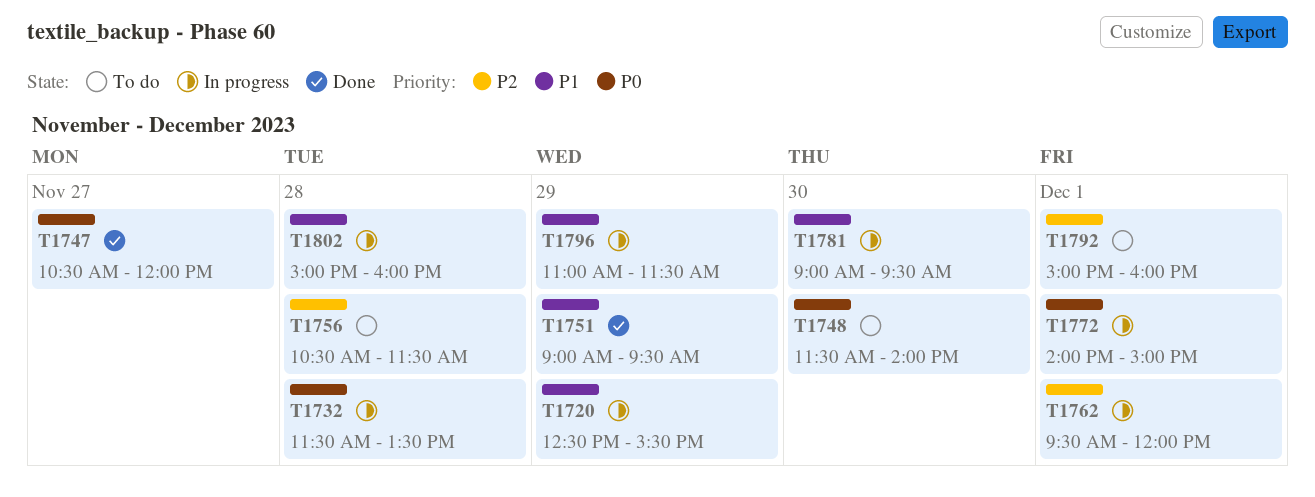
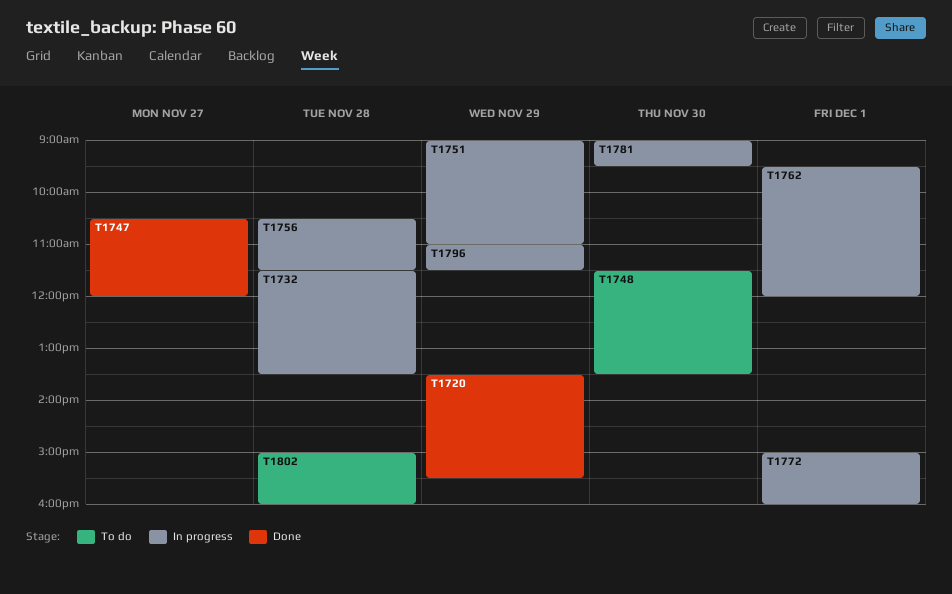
T1720, status: In progress -> Done
T1720, begins: 12:30 -> 13:30
T1748, ends: 14:00 -> 13:30
T1751, status: Done -> In progress
T1751, ends: 09:30 -> 11:00
T1756, status: To do -> In progress
T1772, begins: 14:00 -> 15:00
T1772, ends: 15:00 -> 16:00
T1792: present -> none
T1802, status: In progress -> To do

